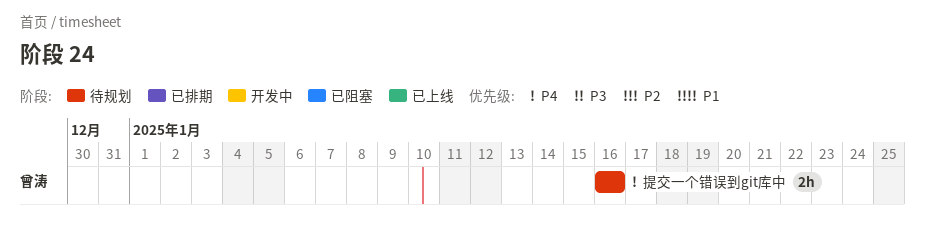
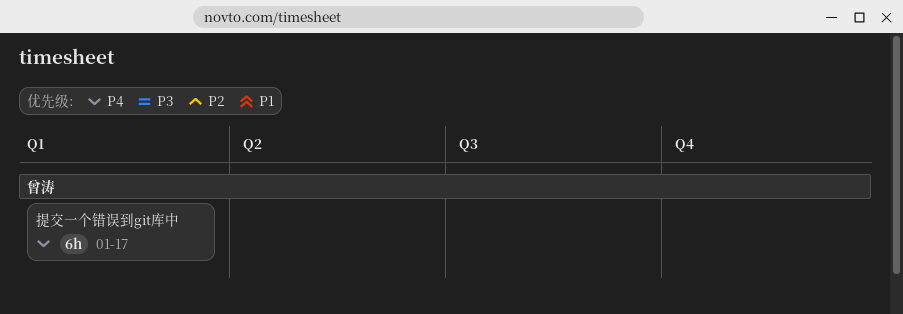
提交一个错误到git库中, estimate: 2h -> 6h
提交一个错误到git库中, due: Jan 16 -> Jan 17

